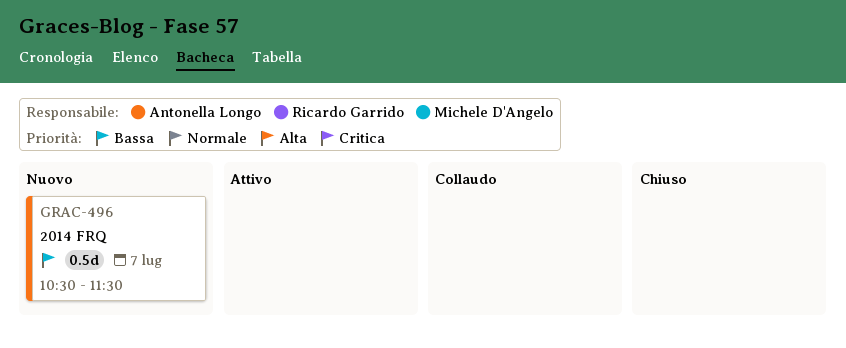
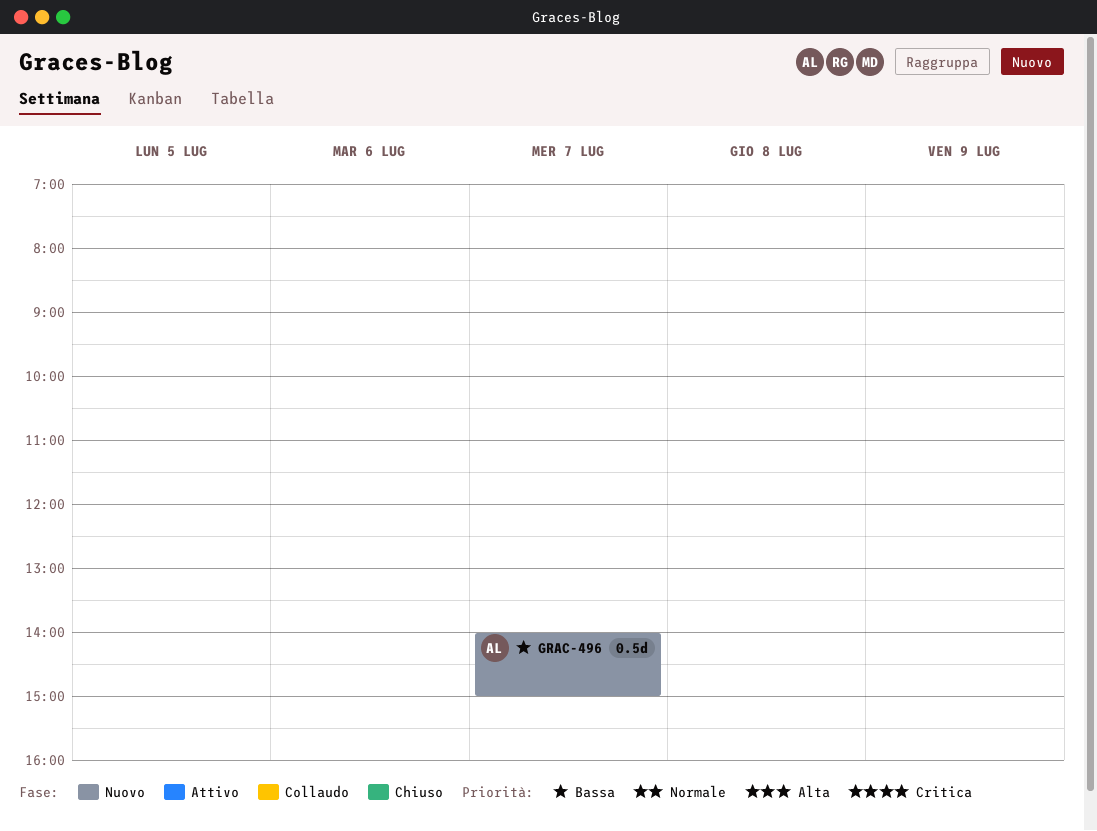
GRAC-496, begins: 10:30 -> 14:00
GRAC-496, ends: 11:30 -> 15:00

